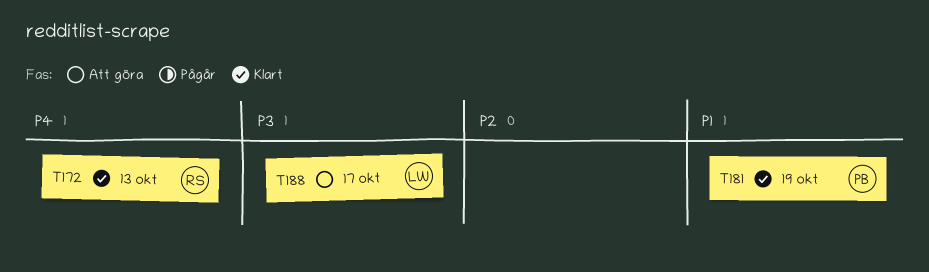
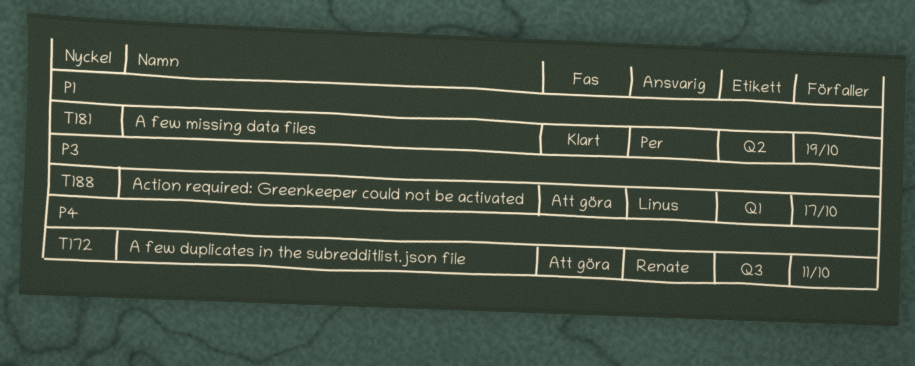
T172, status: Klart -> Att göra
T172, due: Oct 13 -> Oct 11

